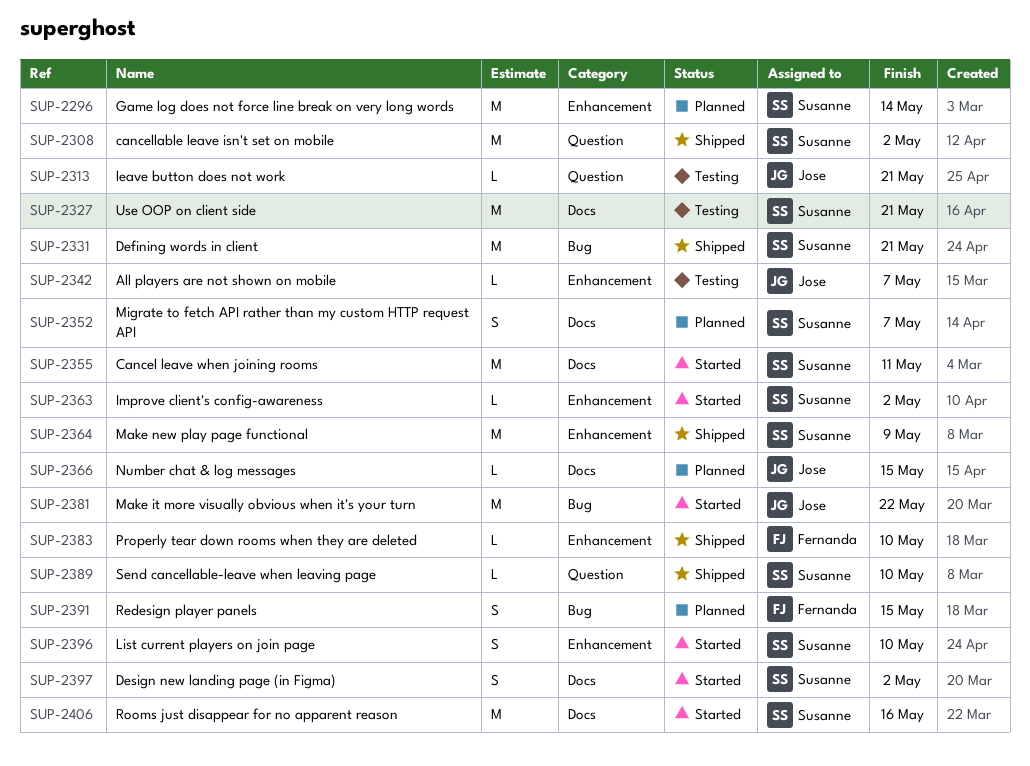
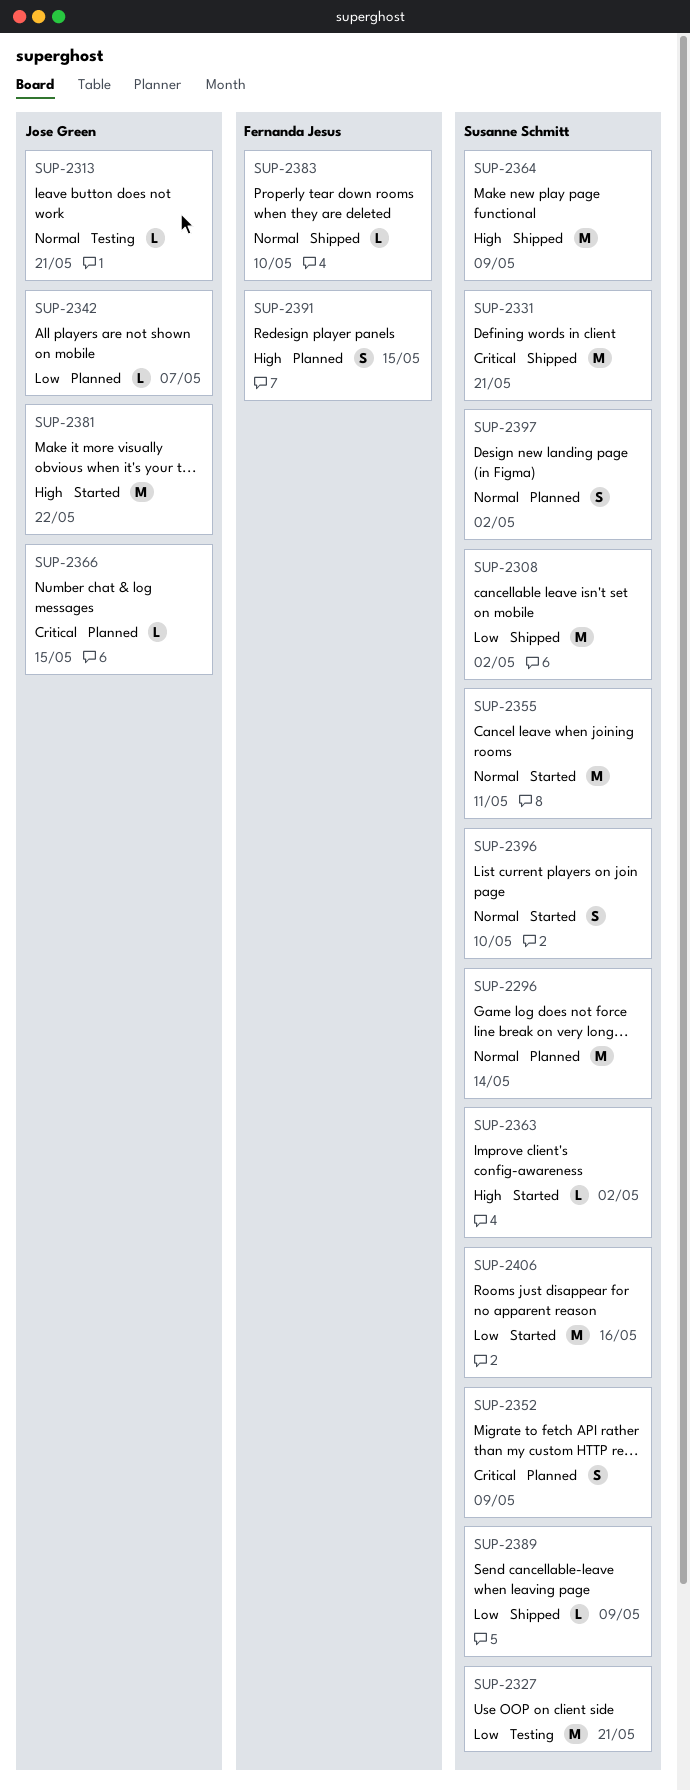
SUP-2342, status: Testing -> Planned
SUP-2352, due: May 7 -> May 9
SUP-2389, due: May 10 -> May 9
SUP-2397, status: Started -> Planned

